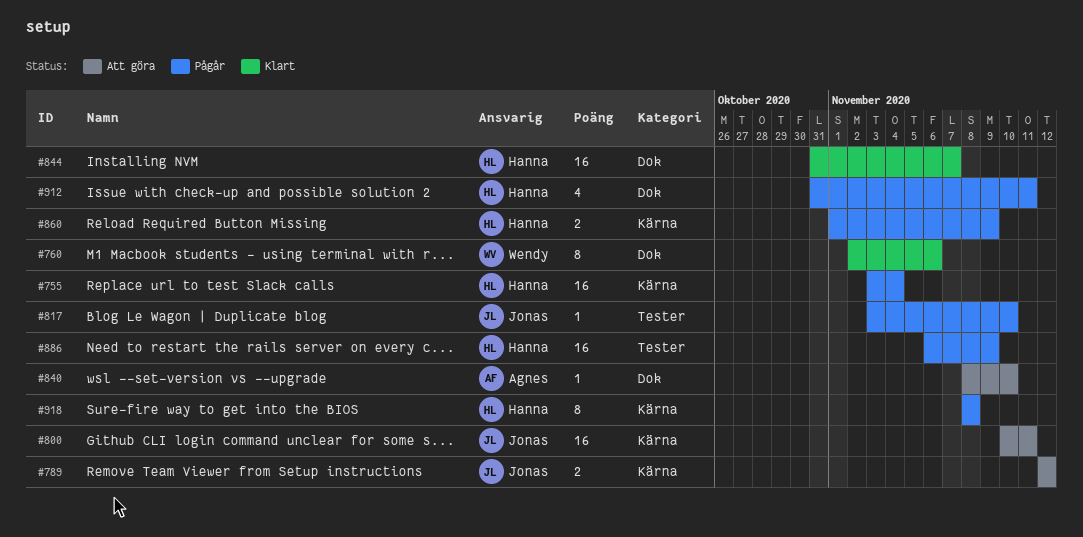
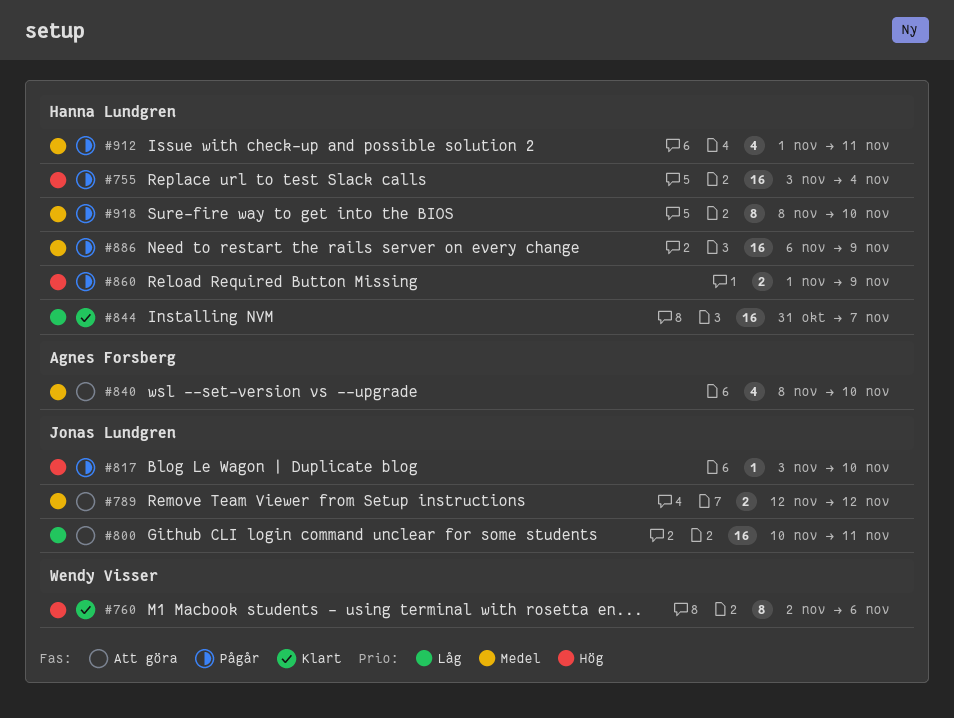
#840, estimate: 1 -> 4
#912, start: Oct 31 -> Nov 1
#918, due: Nov 8 -> Nov 10

